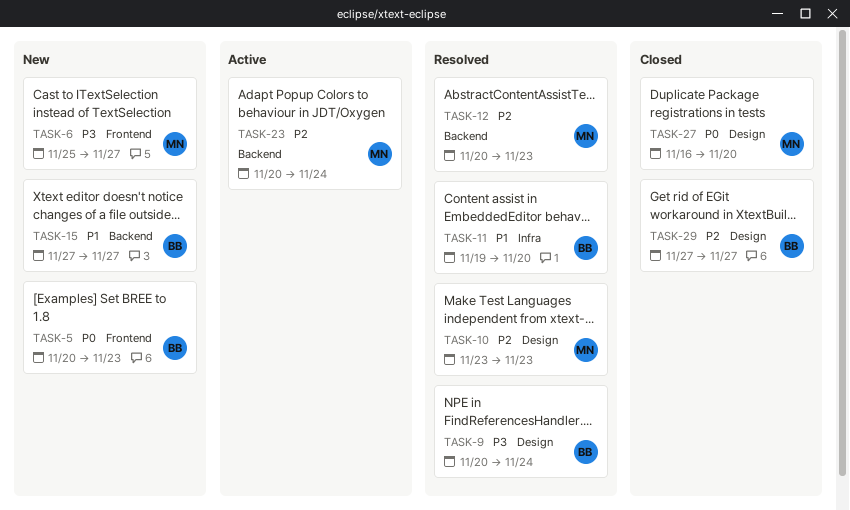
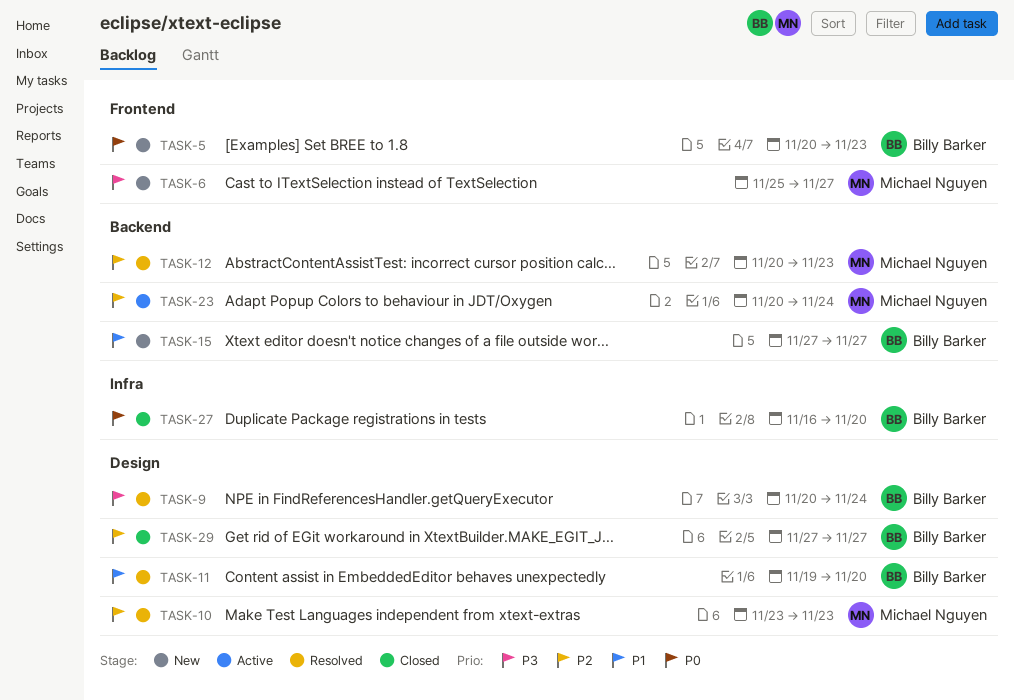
TASK-11, label: Infra -> Design
TASK-27, owner: Michael Nguyen -> Billy Barker
TASK-27, label: Design -> Infra

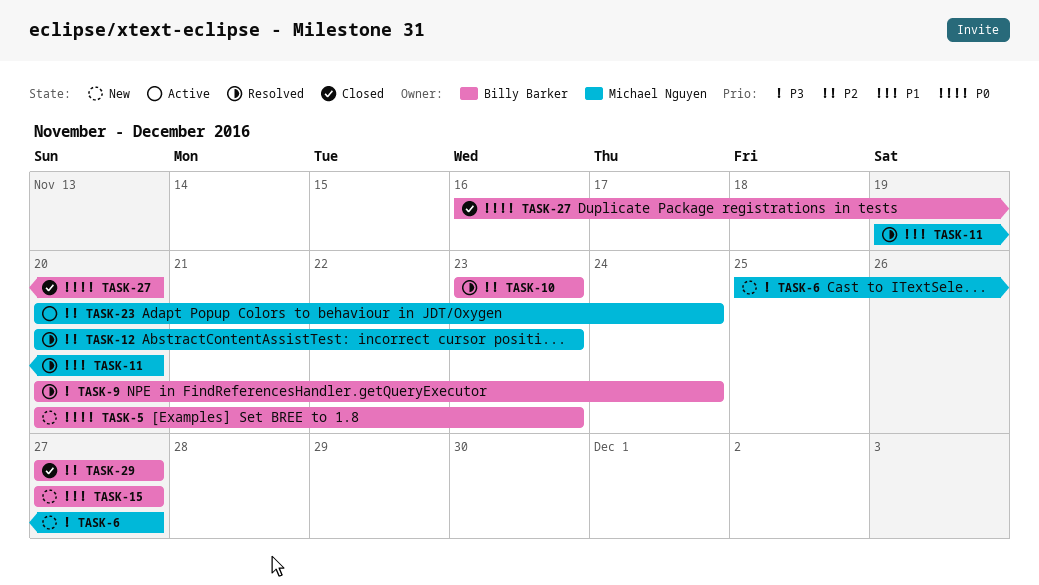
TASK-10, owner: Michael Nguyen -> Billy Barker
TASK-11, owner: Billy Barker -> Michael Nguyen

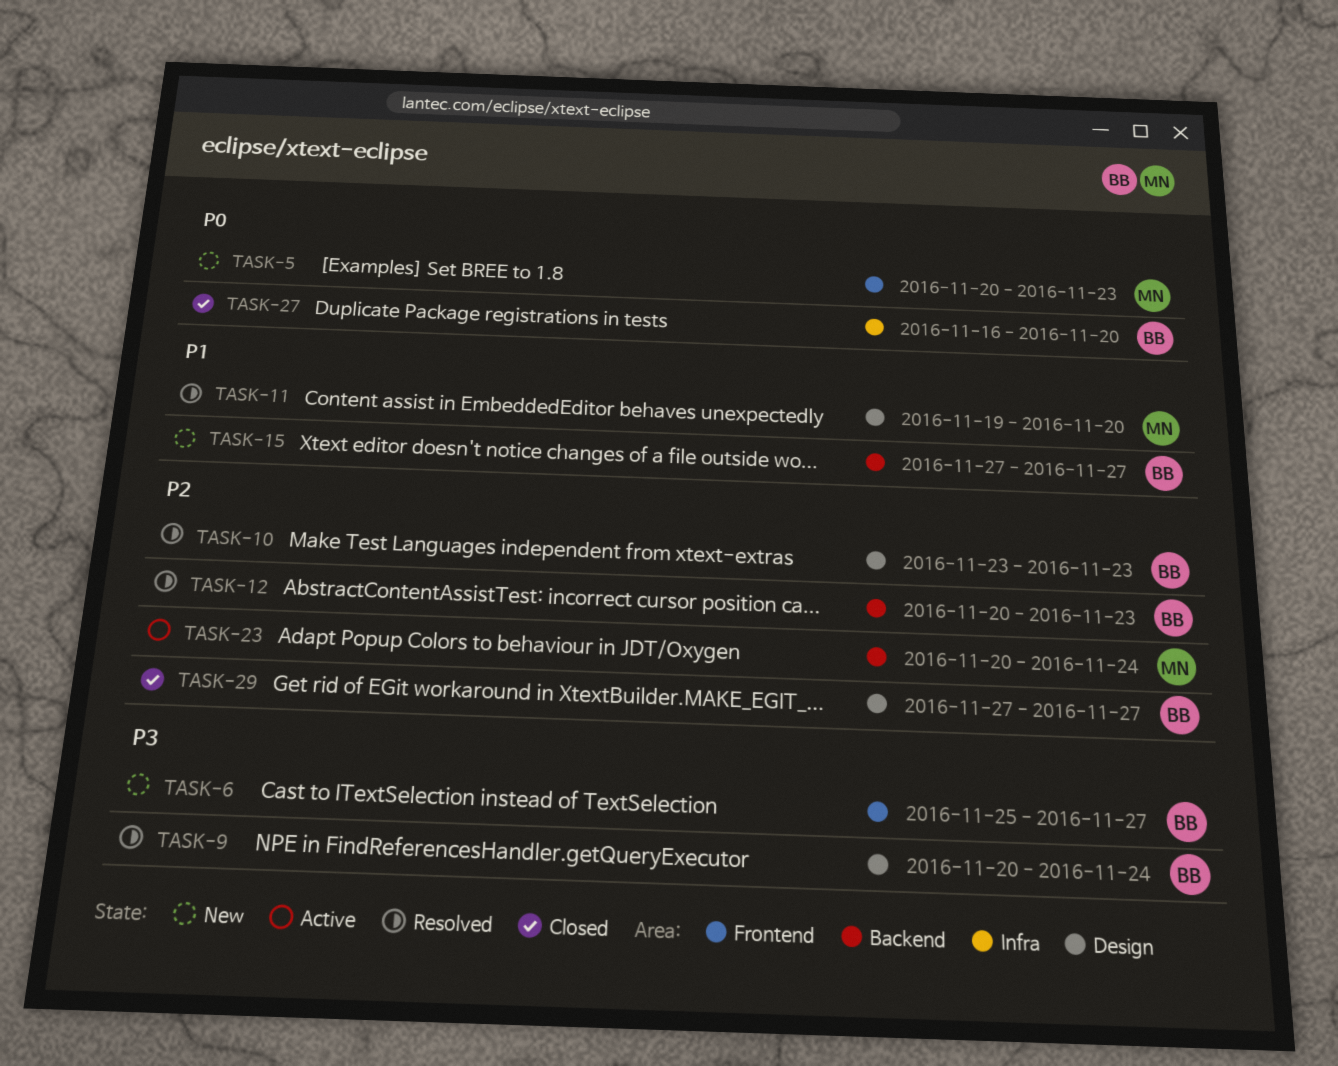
TASK-5, owner: Billy Barker -> Michael Nguyen
TASK-6, owner: Michael Nguyen -> Billy Barker
TASK-12, owner: Michael Nguyen -> Billy Barker

